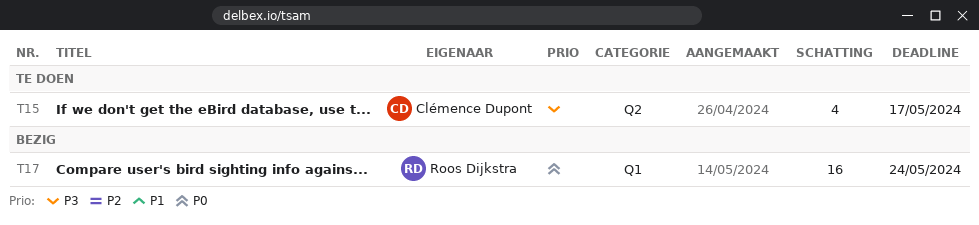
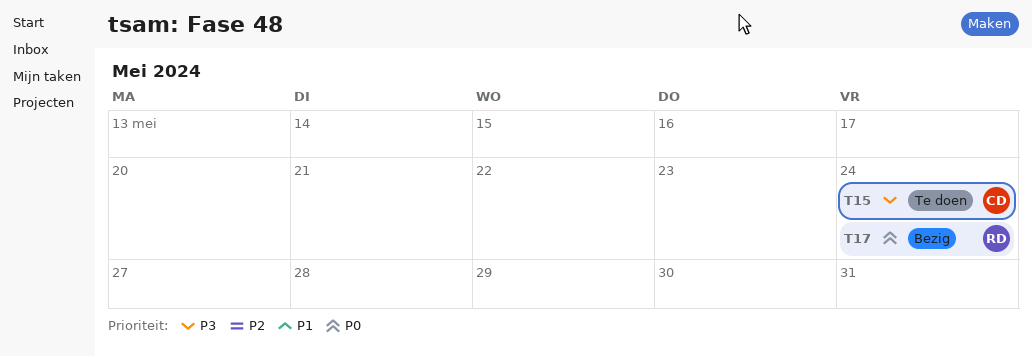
T15, due: May 17 -> May 24

